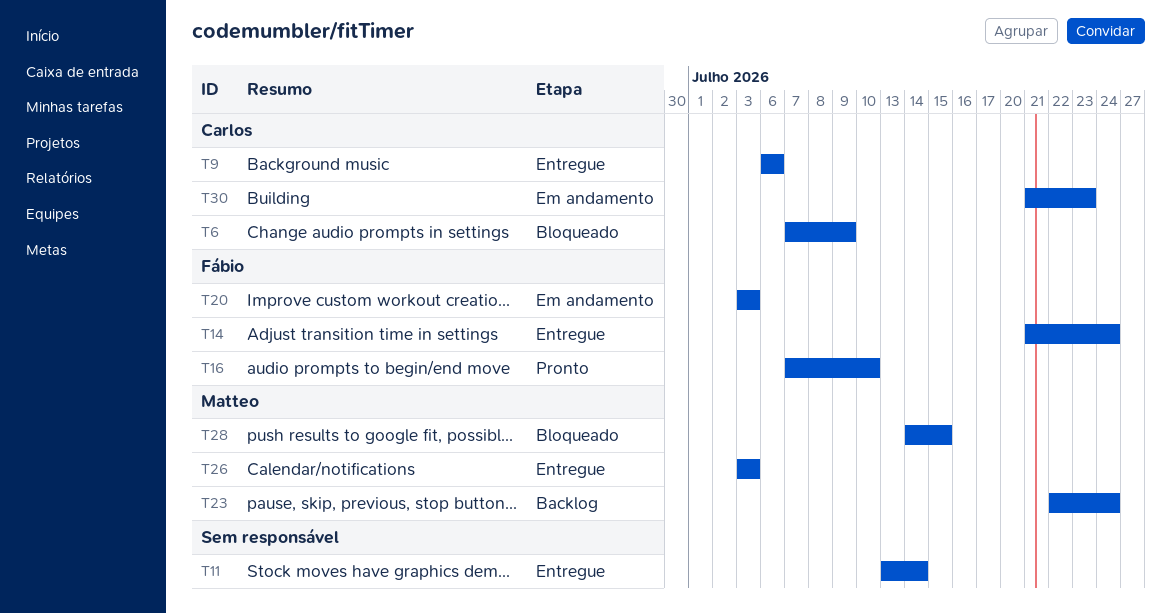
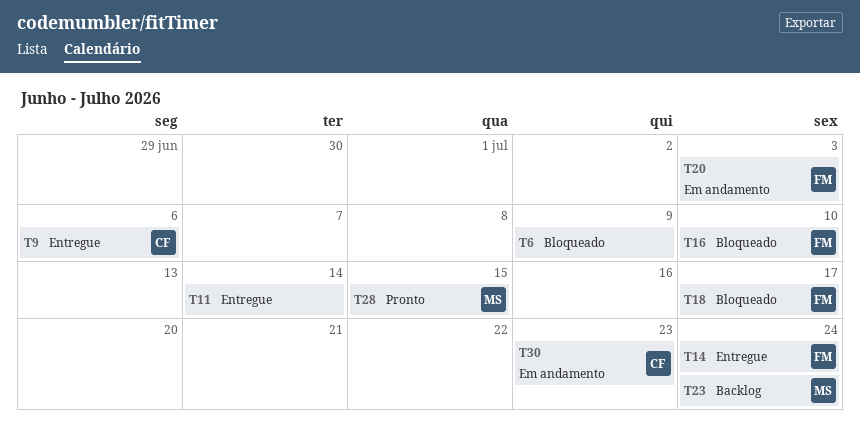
T6, owner: Carlos -> none
T16, status: Pronto -> Bloqueado
T18: none -> present
T26: present -> none
T28, status: Bloqueado -> Pronto

